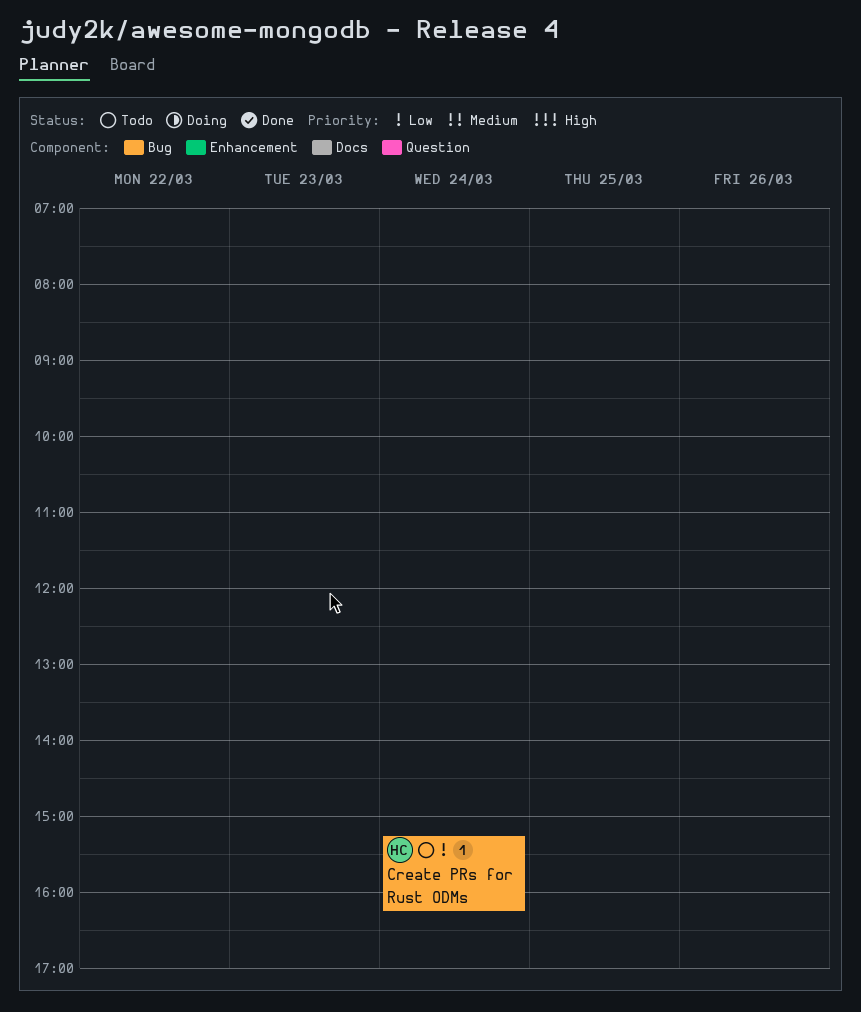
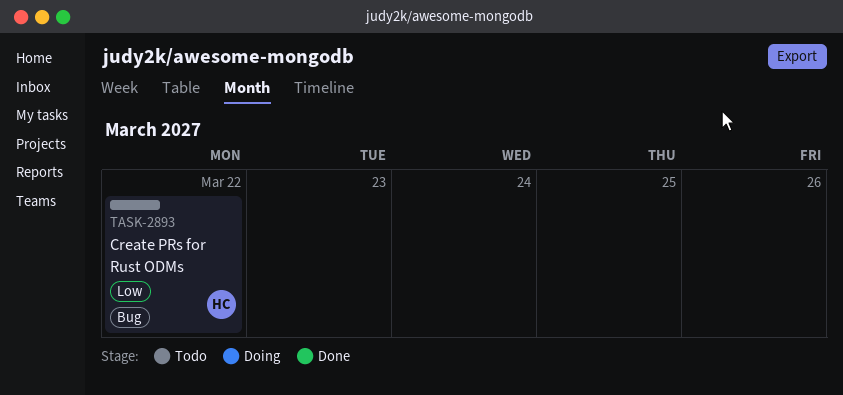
Create PRs for Rust ODMs, day: Mar 24 -> Mar 22

